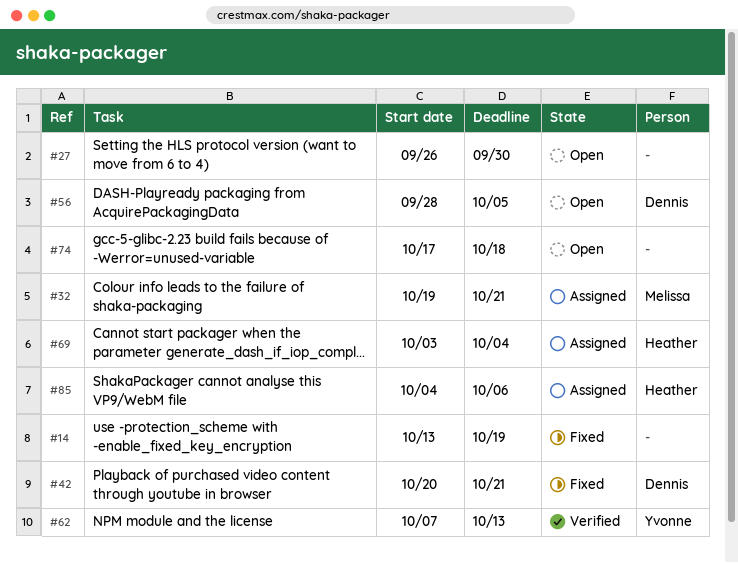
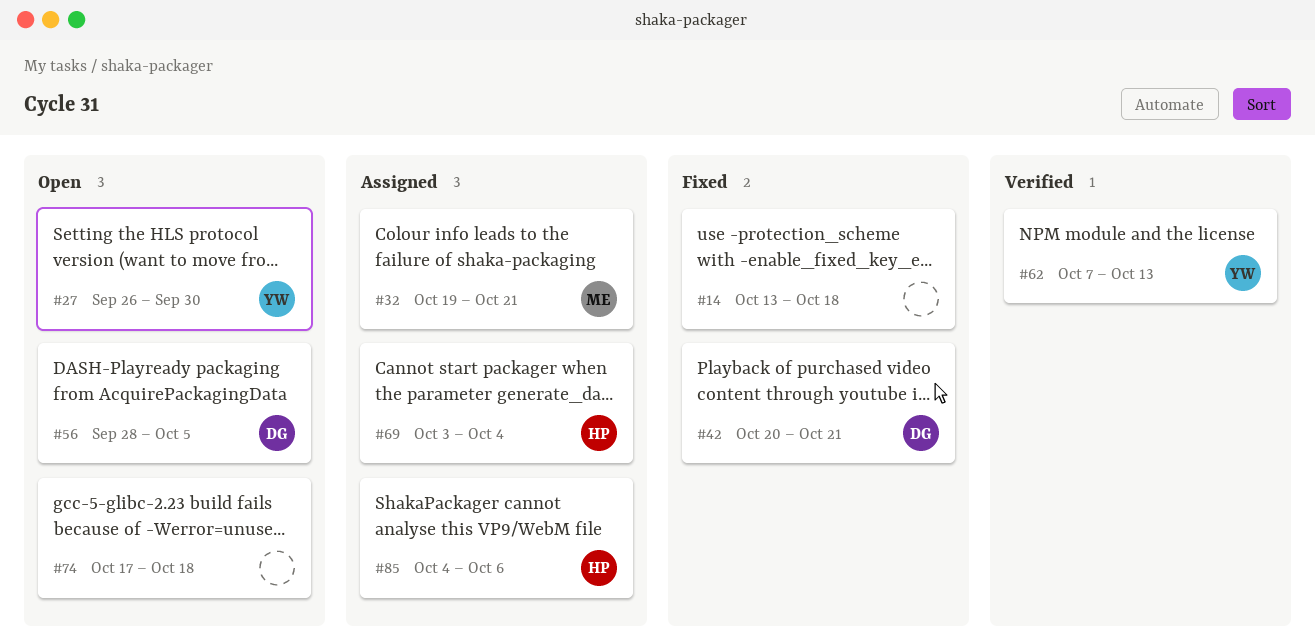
#14, due: Oct 19 -> Oct 18
#27, owner: none -> Yvonne

